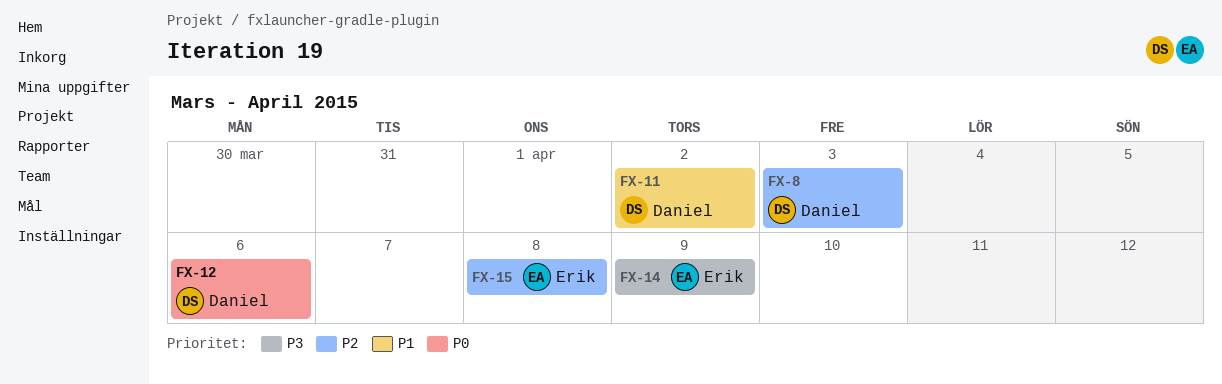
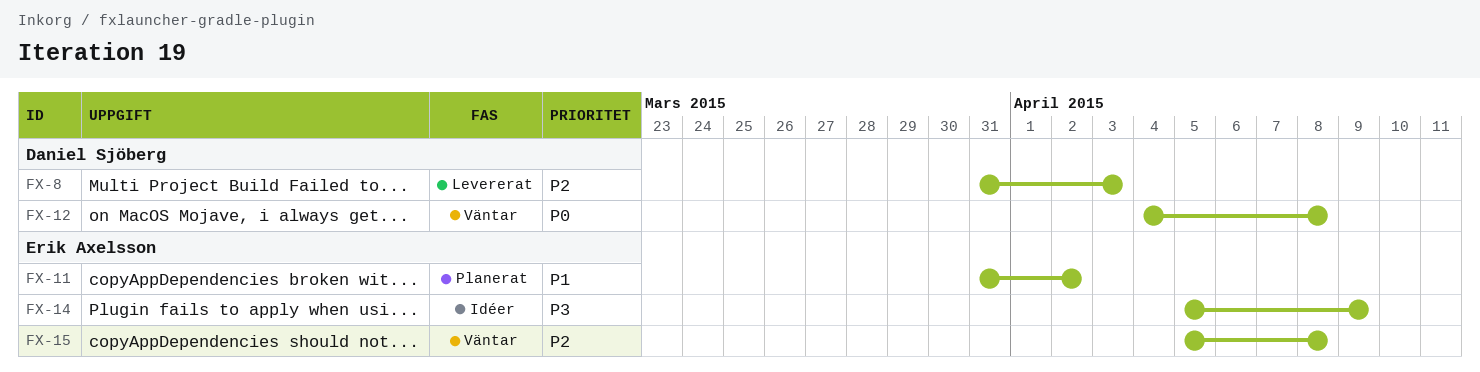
FX-11, owner: Daniel Sjöberg -> Erik Axelsson
FX-12, due: Apr 6 -> Apr 8

